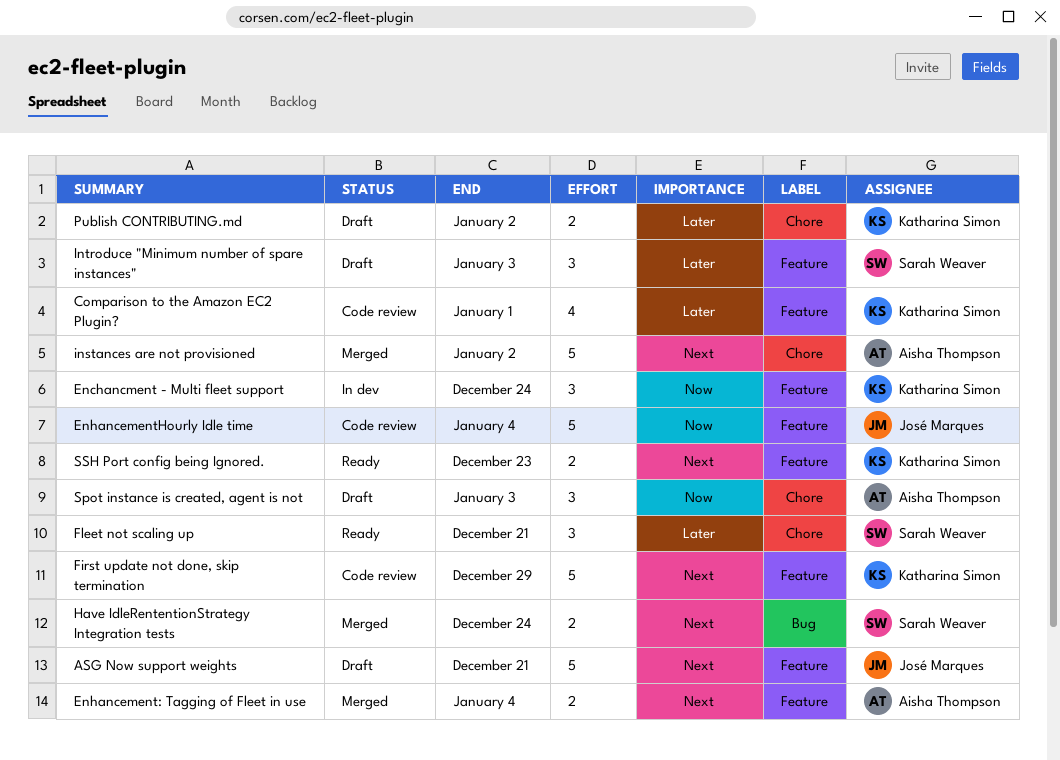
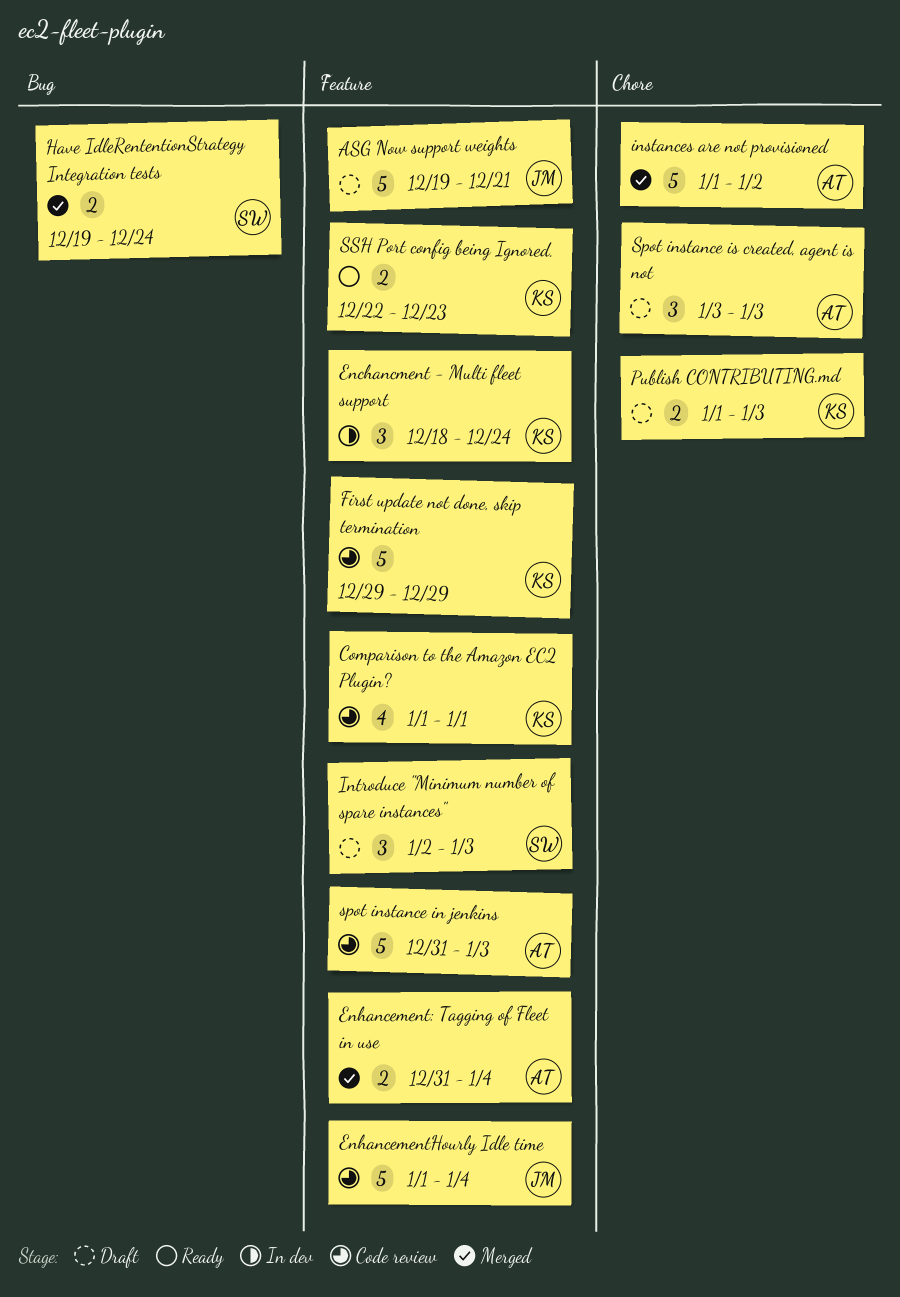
Fleet not scaling up: present -> none
Publish CONTRIBUTING.md, due: Jan 2 -> Jan 3
spot instance in jenkins: none -> present

